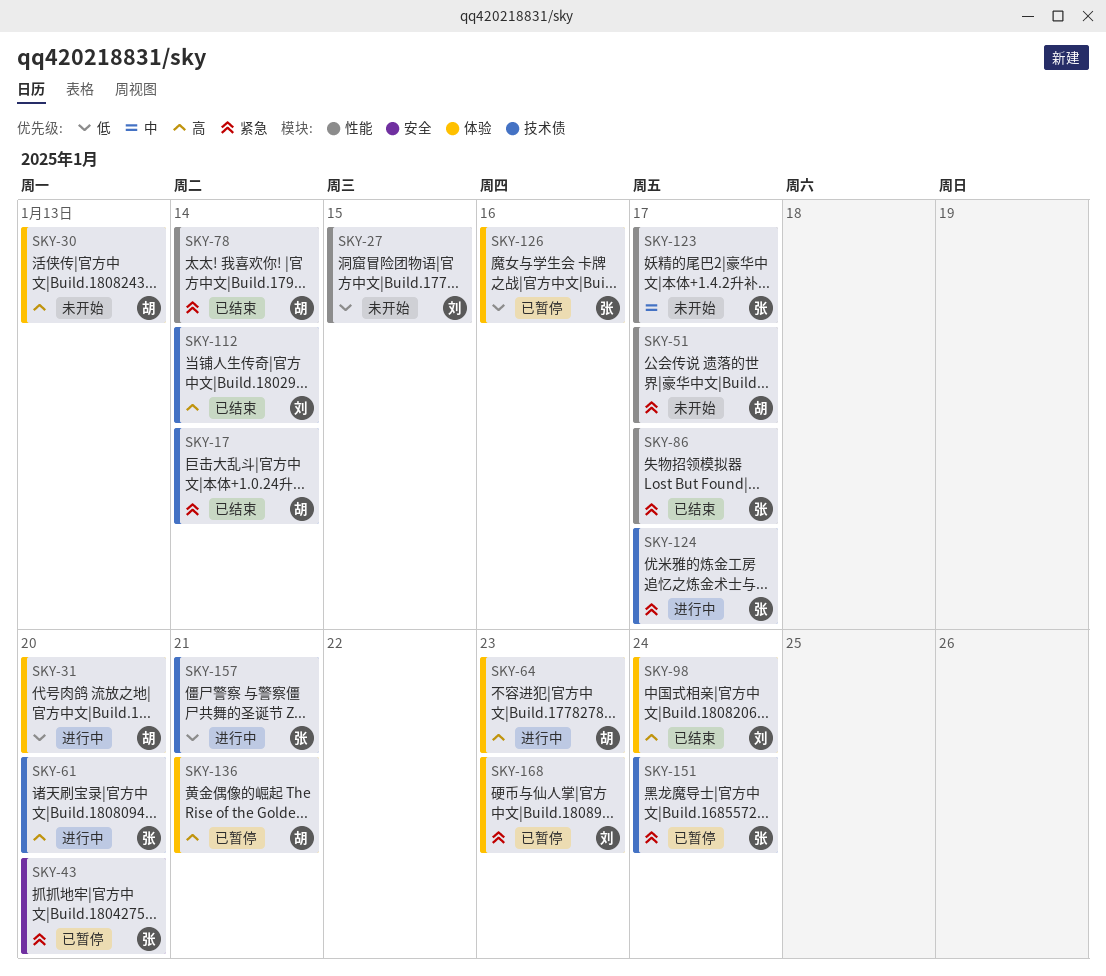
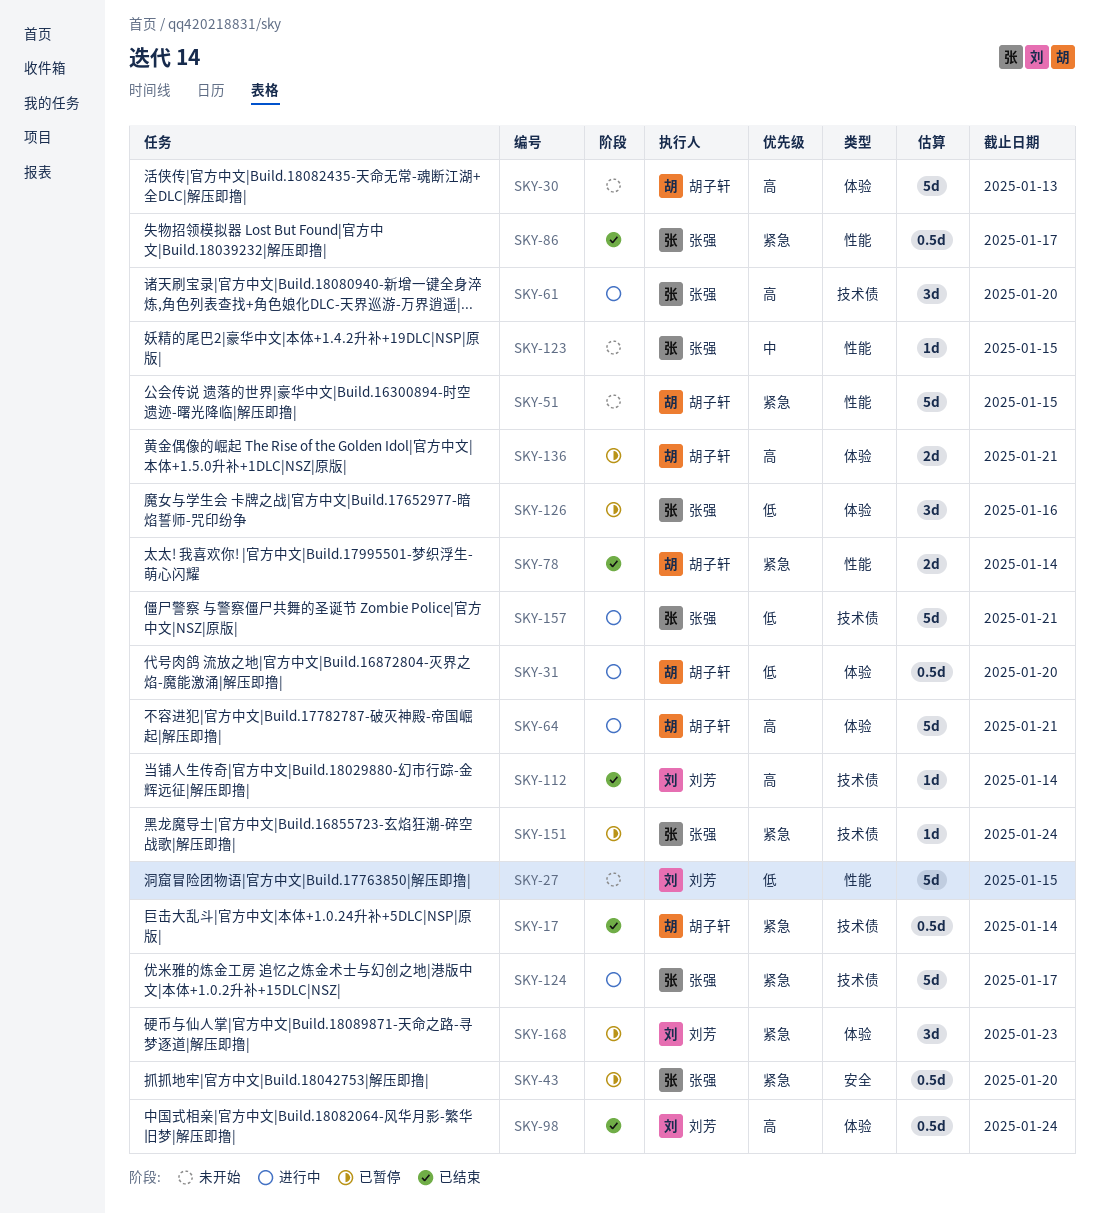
SKY-51, due: Jan 17 -> Jan 15
SKY-64, due: Jan 23 -> Jan 21
SKY-123, due: Jan 17 -> Jan 15

